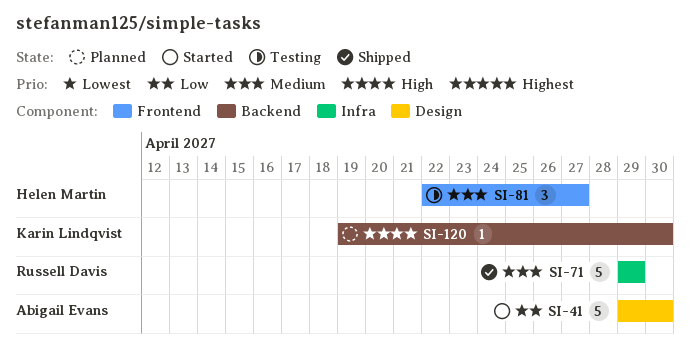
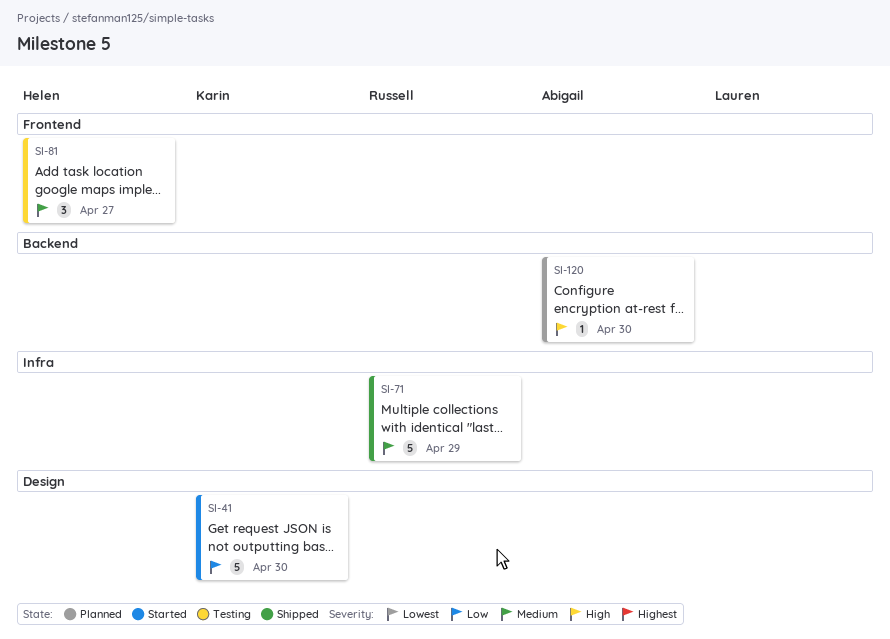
SI-41, owner: Abigail Evans -> Karin Lindqvist
SI-120, owner: Karin Lindqvist -> Abigail Evans

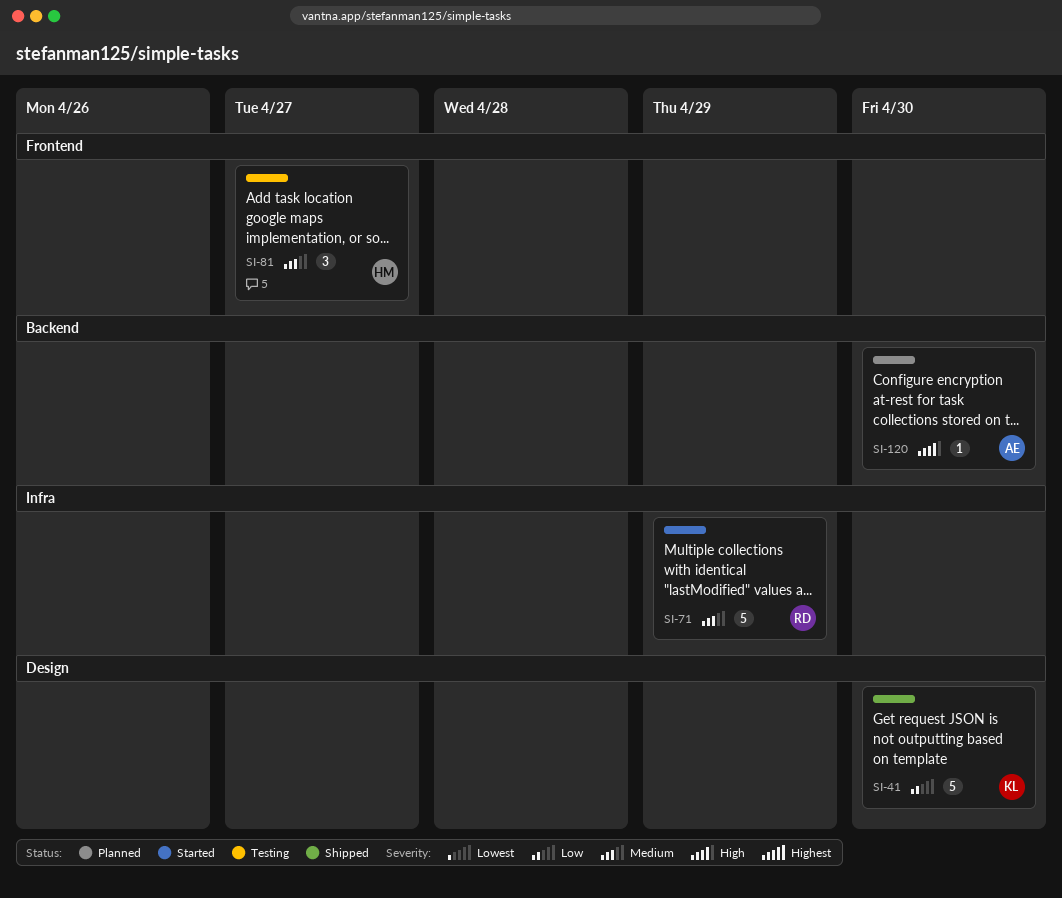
SI-41, status: Started -> Shipped
SI-71, status: Shipped -> Started

